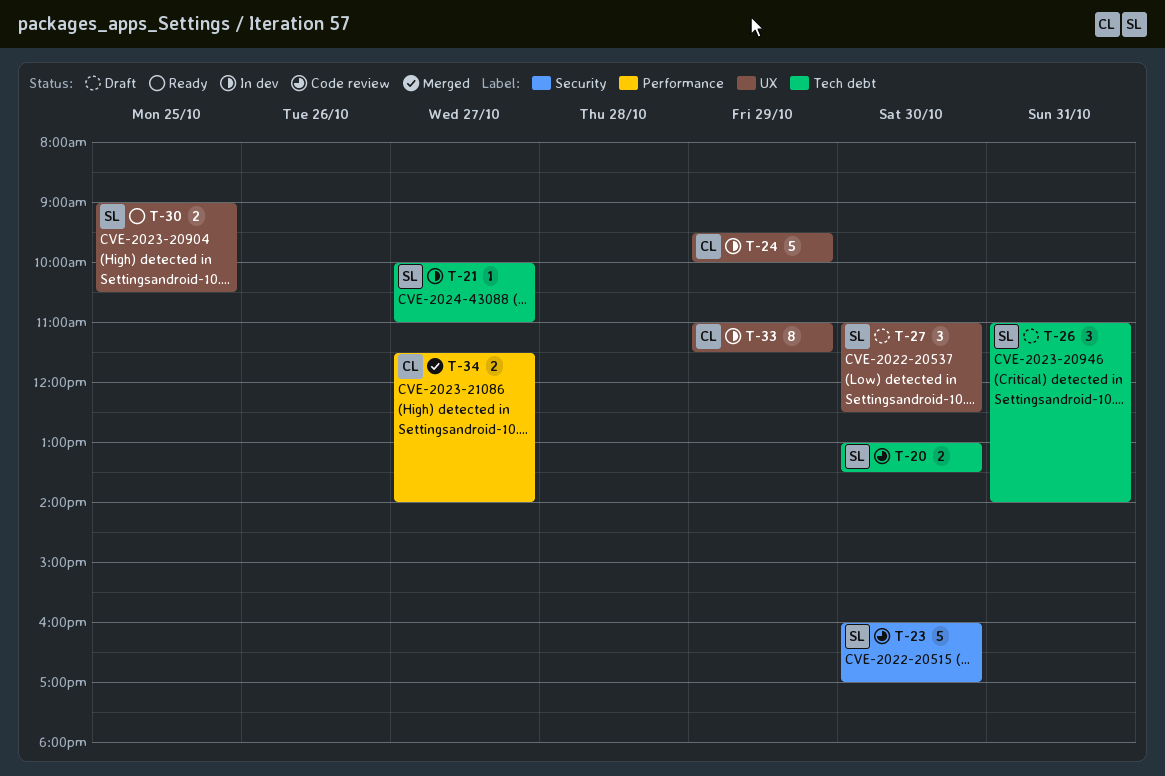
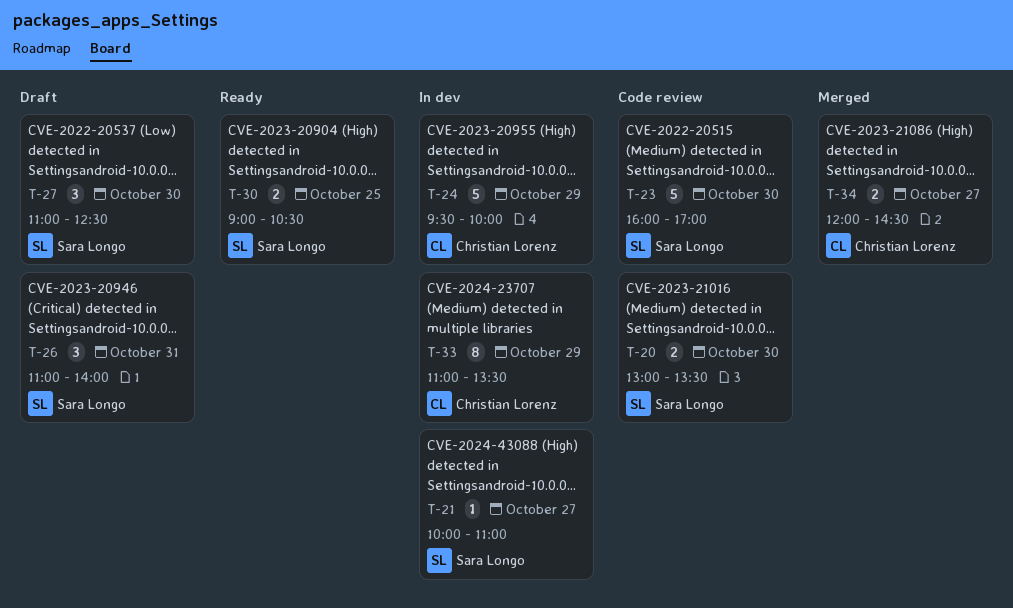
T-33, ends: 11:30 -> 13:30
T-34, begins: 11:30 -> 12:00
T-34, ends: 14:00 -> 14:30

